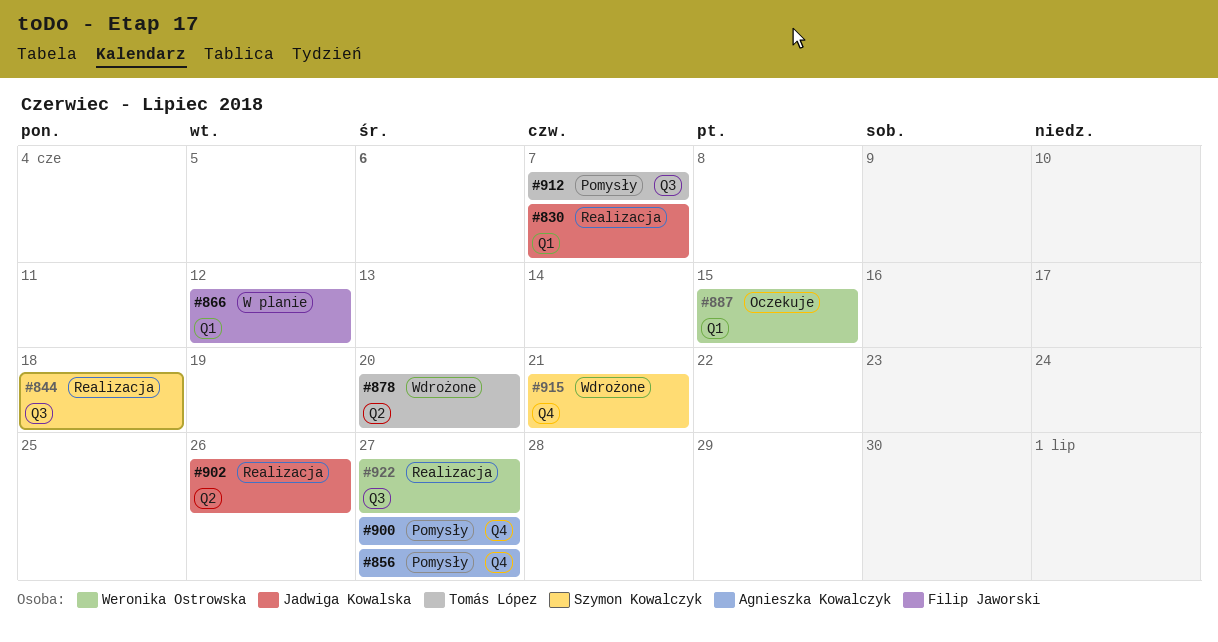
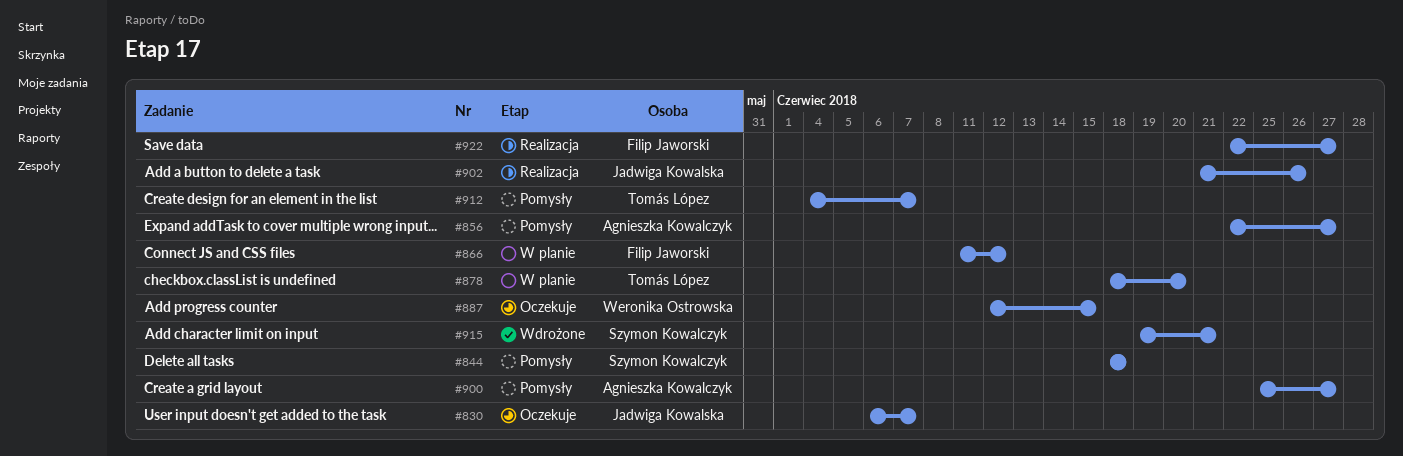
#830, status: Realizacja -> Oczekuje
#844, status: Realizacja -> Pomysły
#878, status: Wdrożone -> W planie
#922, owner: Weronika Ostrowska -> Filip Jaworski

